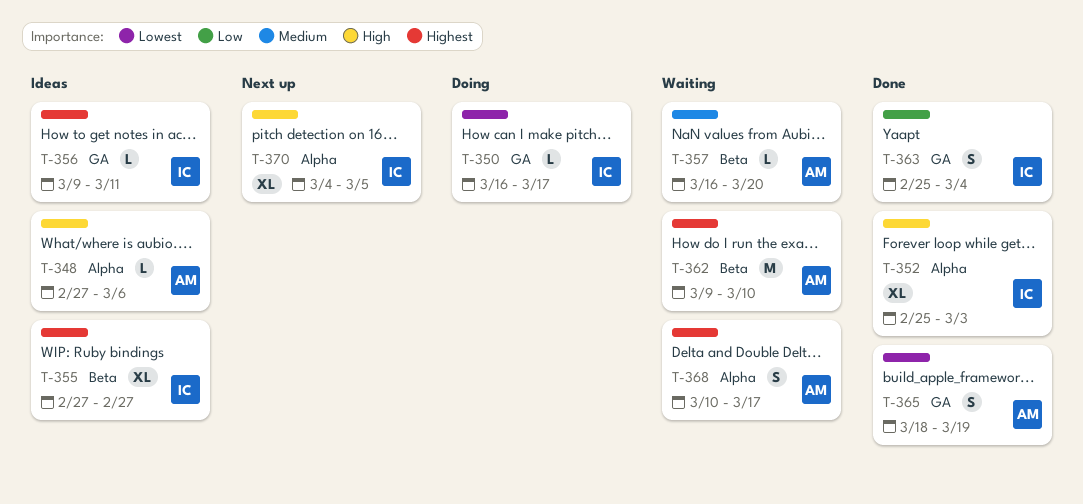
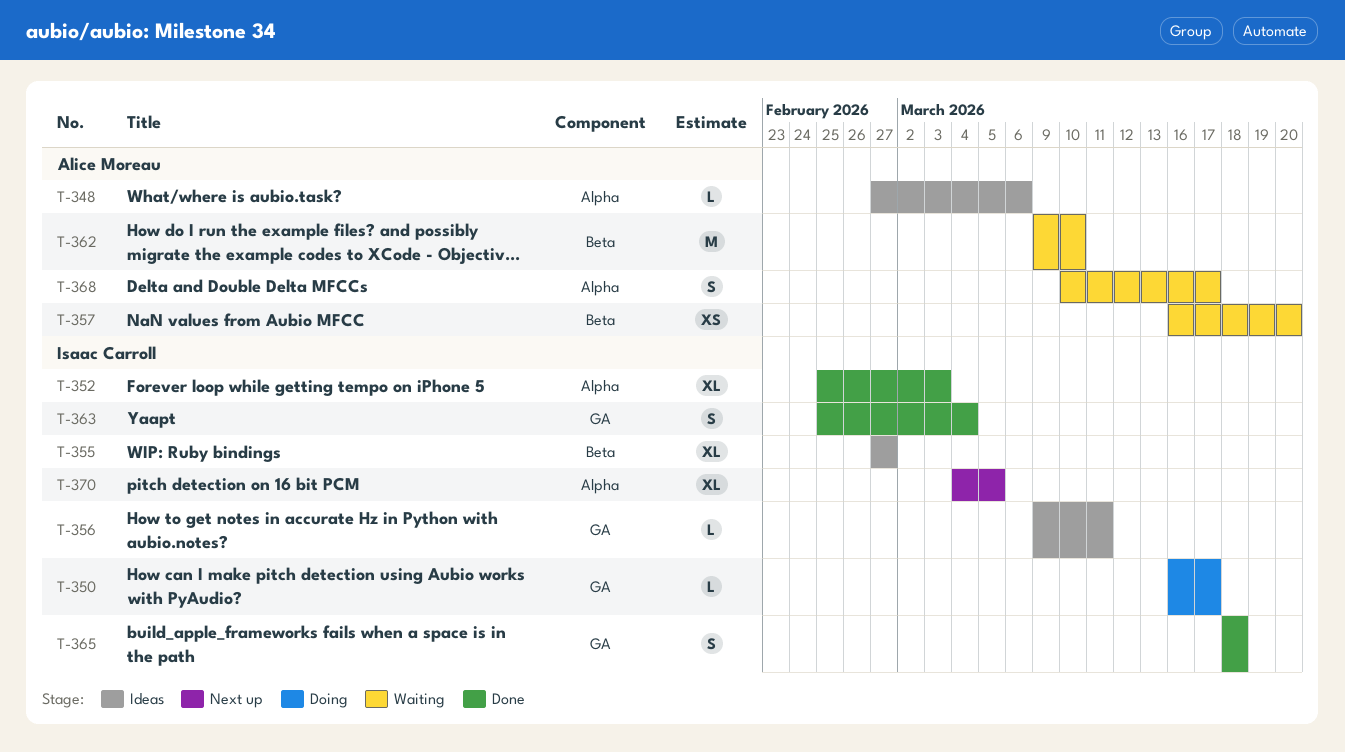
T-357, estimate: L -> XS
T-365, owner: Alice Moreau -> Isaac Carroll
T-365, due: Mar 19 -> Mar 18

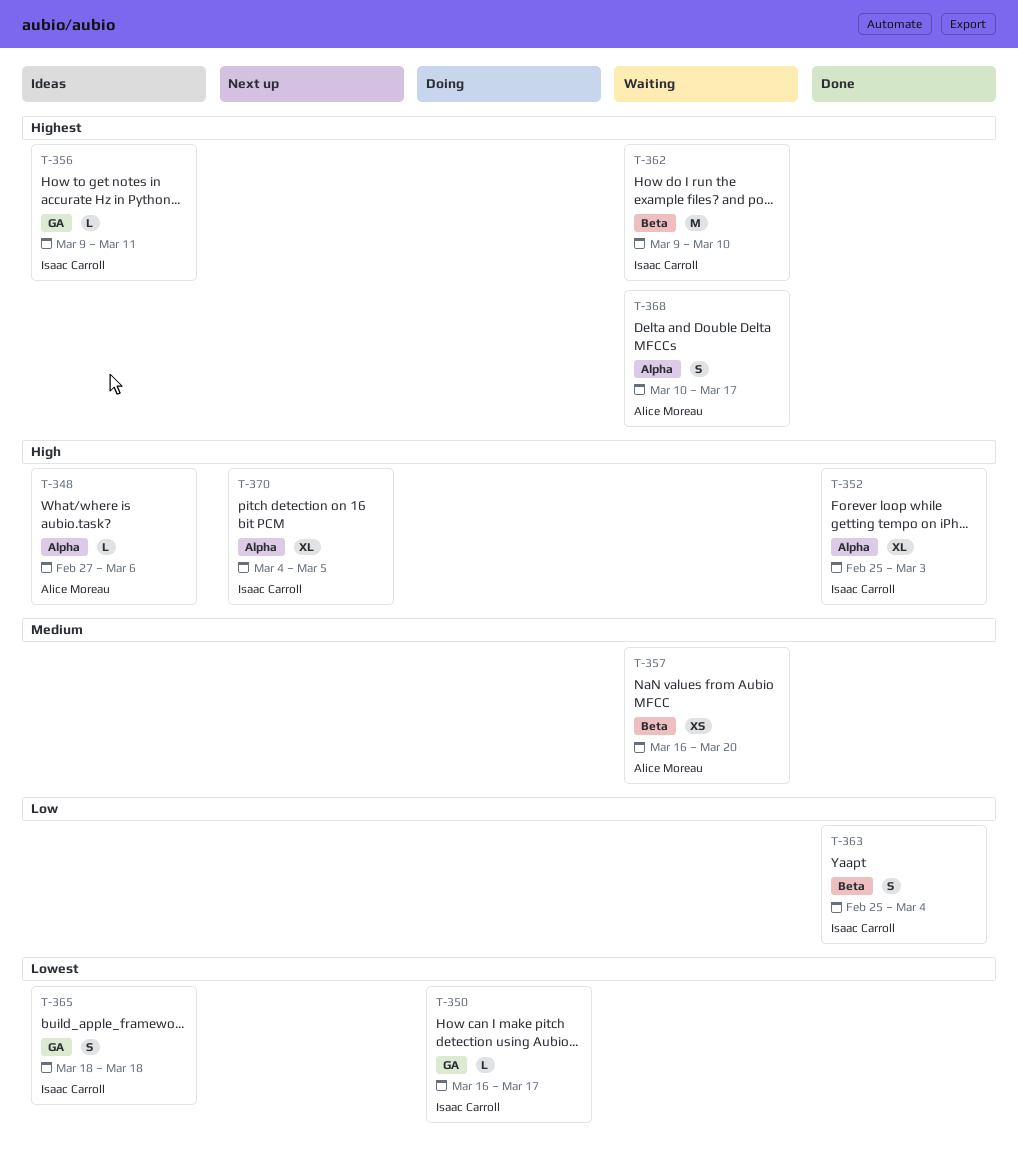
T-355: present -> none
T-362, owner: Alice Moreau -> Isaac Carroll
T-363, label: GA -> Beta
T-365, status: Done -> Ideas

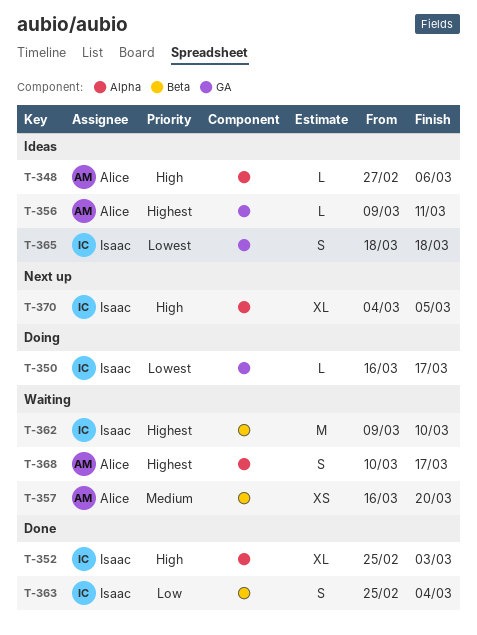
T-356, owner: Isaac Carroll -> Alice Moreau

